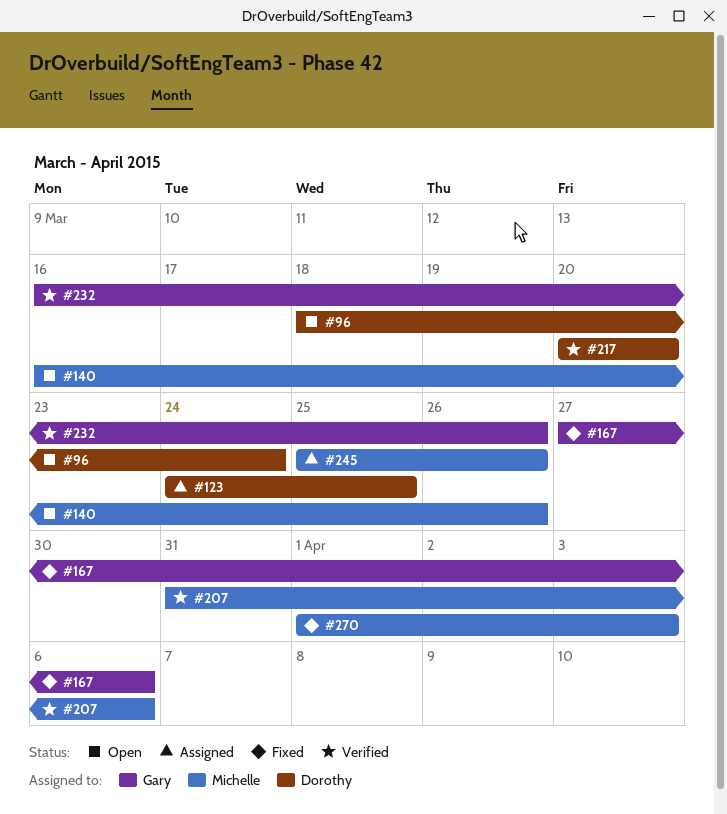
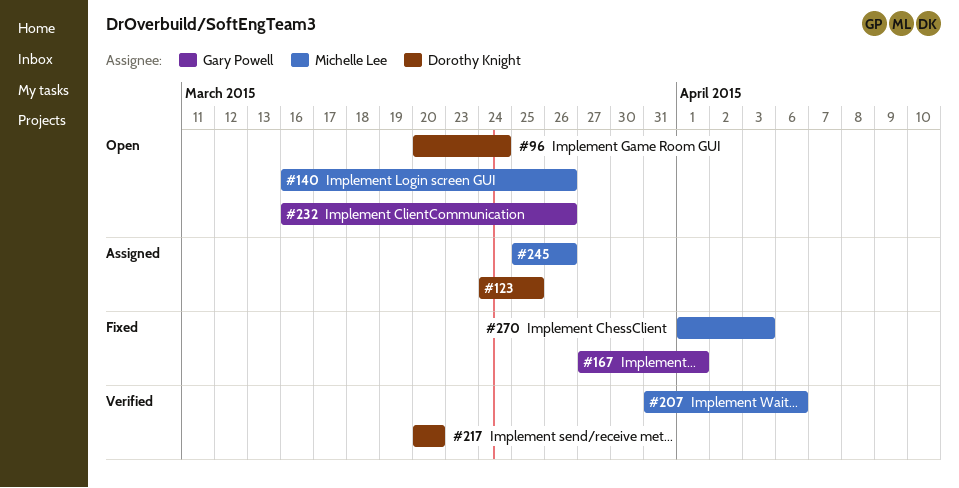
#96, start: Mar 18 -> Mar 20
#167, due: Apr 6 -> Apr 1
#232, status: Verified -> Open

